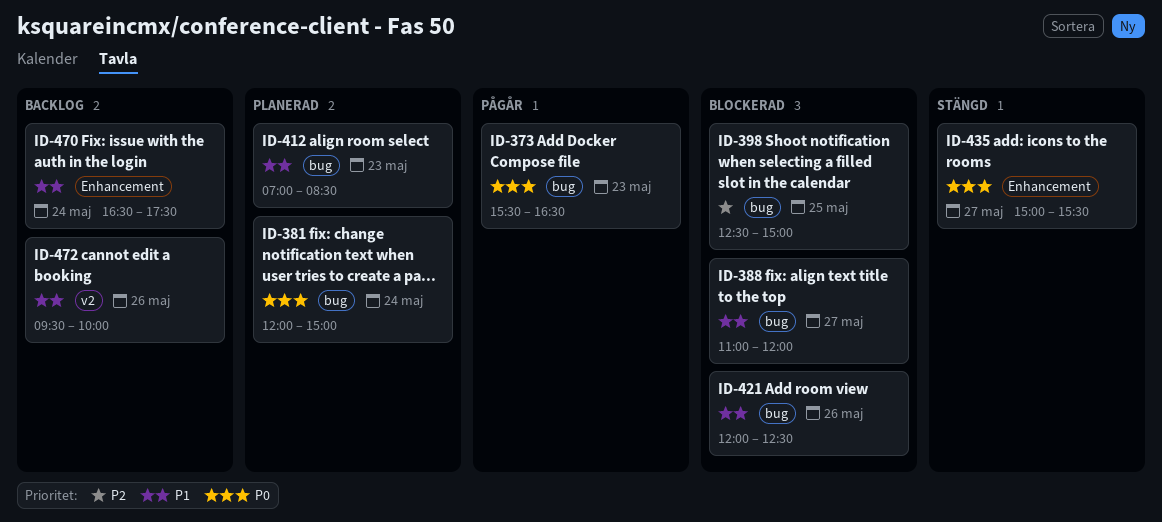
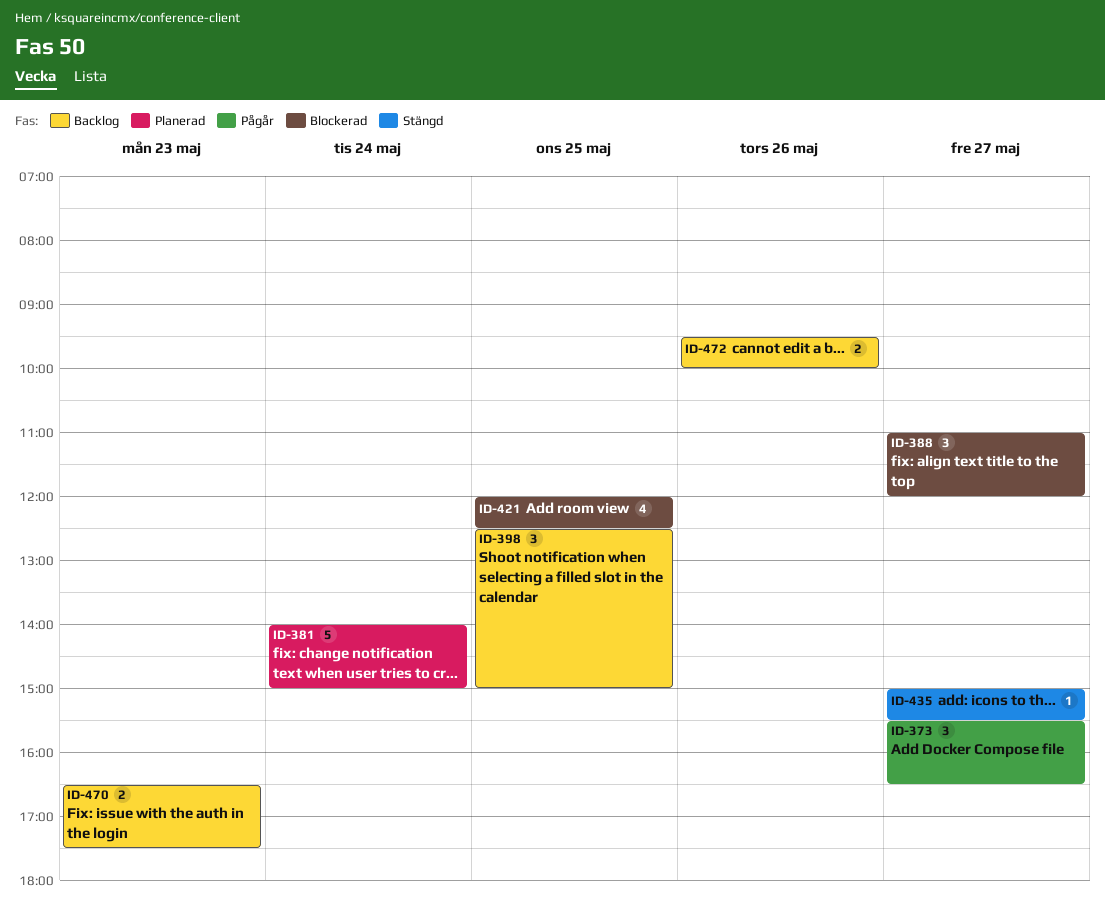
ID-373, day: May 23 -> May 27
ID-381, begins: 12:00 -> 14:00
ID-398, status: Blockerad -> Backlog
ID-412: present -> none
ID-421, day: May 26 -> May 25
ID-470, day: May 24 -> May 23

